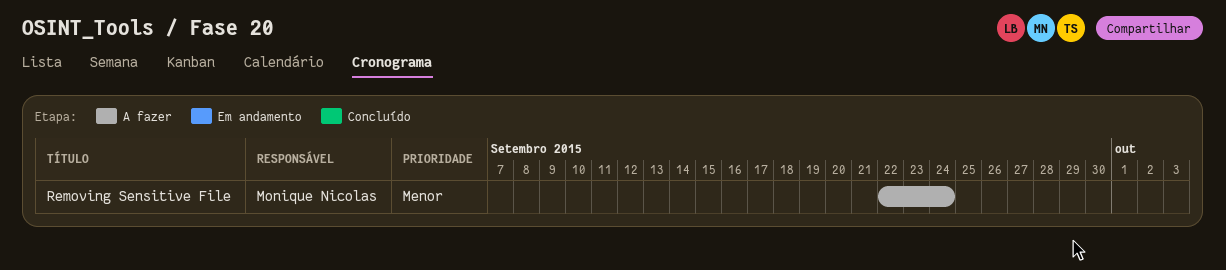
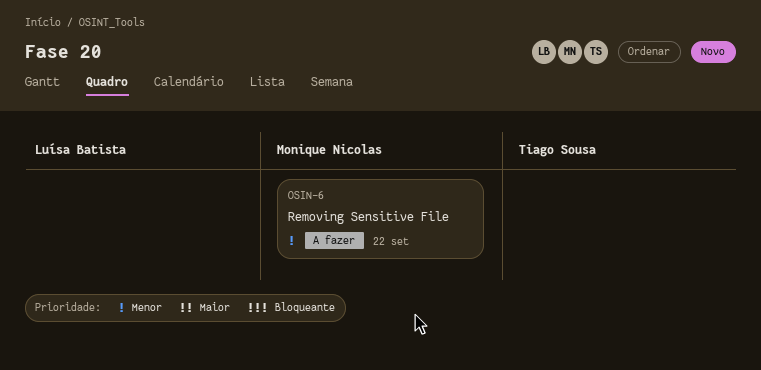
Removing Sensitive File, due: Sep 24 -> Sep 22

